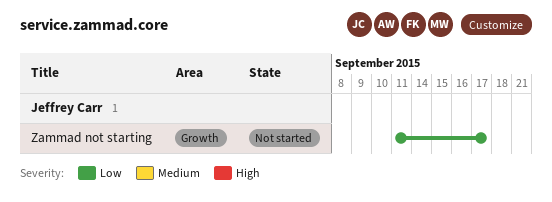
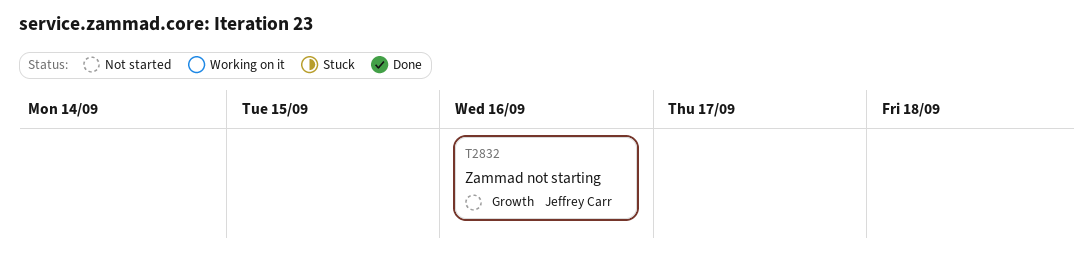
Zammad not starting, due: Sep 17 -> Sep 16

